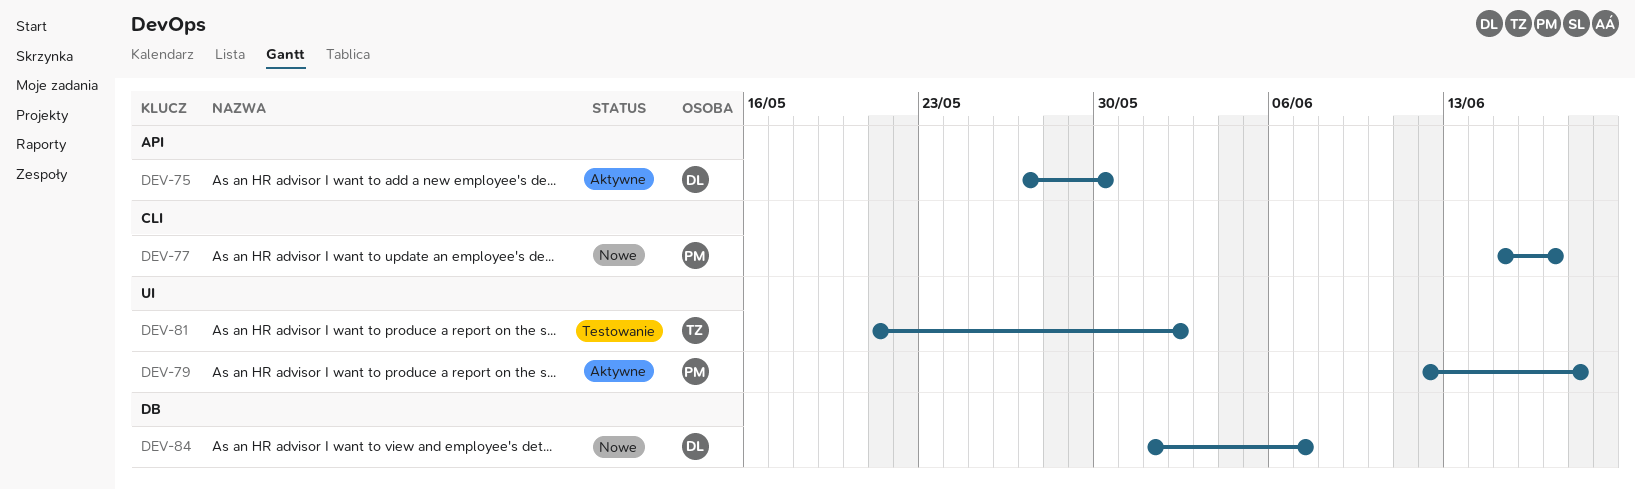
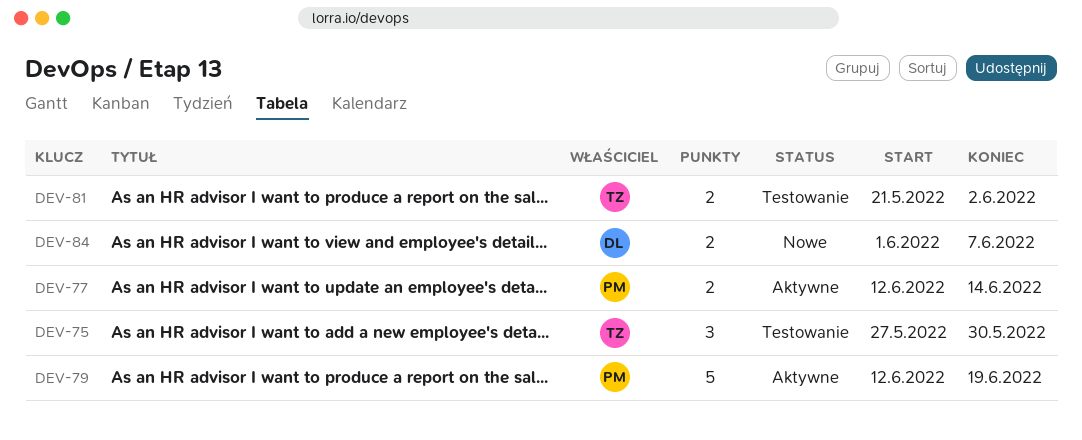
DEV-75, status: Aktywne -> Testowanie
DEV-75, owner: DL -> TZ
DEV-77, status: Nowe -> Aktywne
DEV-77, start: Jun 15 -> Jun 12
DEV-77, due: Jun 17 -> Jun 14
DEV-79, due: Jun 18 -> Jun 19

